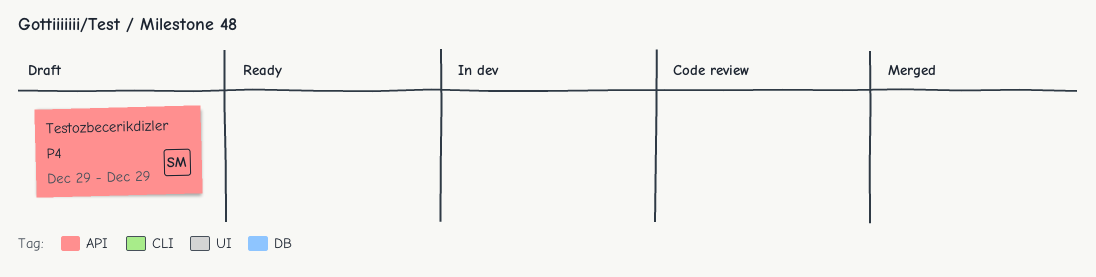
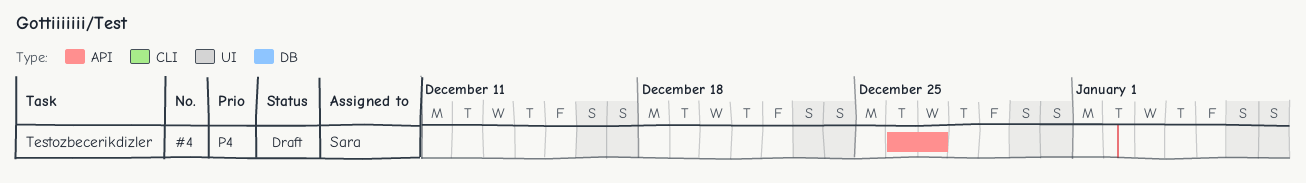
Testozbecerikdizler, start: Dec 29 -> Dec 26
Testozbecerikdizler, due: Dec 29 -> Dec 27

